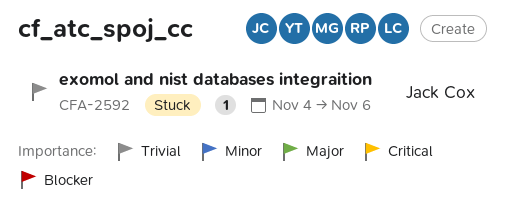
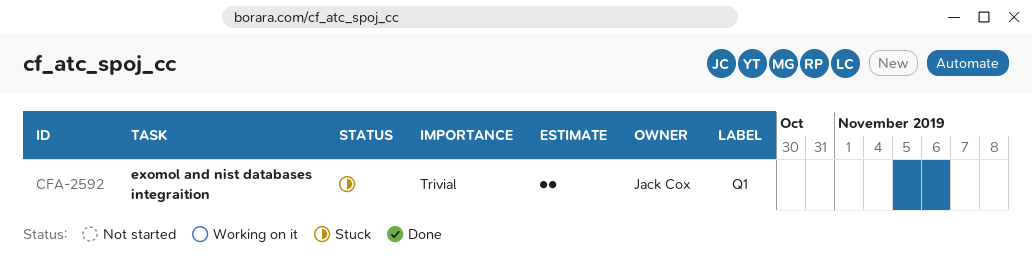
CFA-2592, estimate: 1 -> 2
CFA-2592, start: Nov 4 -> Nov 5

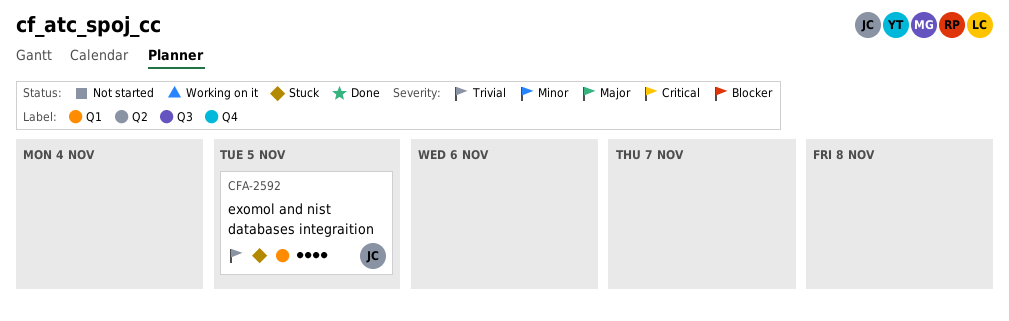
CFA-2592, estimate: 2 -> 4
CFA-2592, due: Nov 6 -> Nov 5

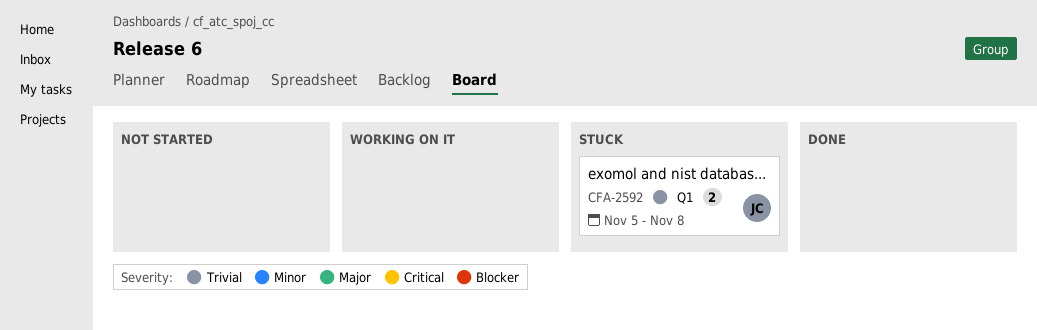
CFA-2592, estimate: 4 -> 2
CFA-2592, due: Nov 5 -> Nov 8

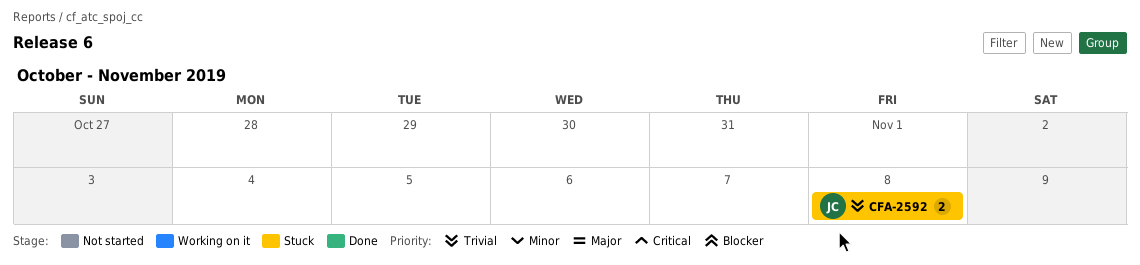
CFA-2592, start: Nov 5 -> Nov 8

